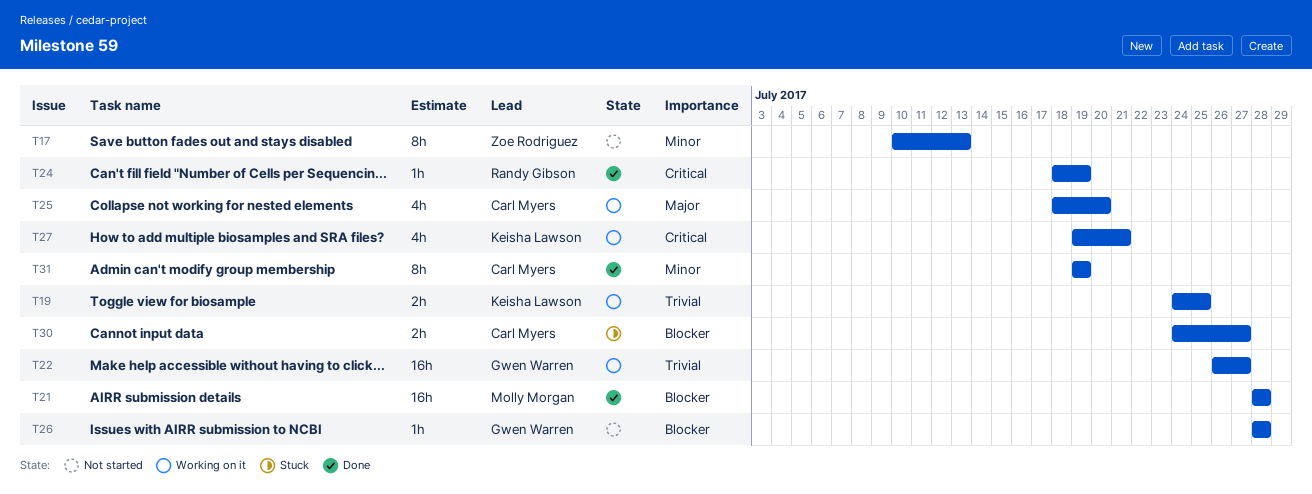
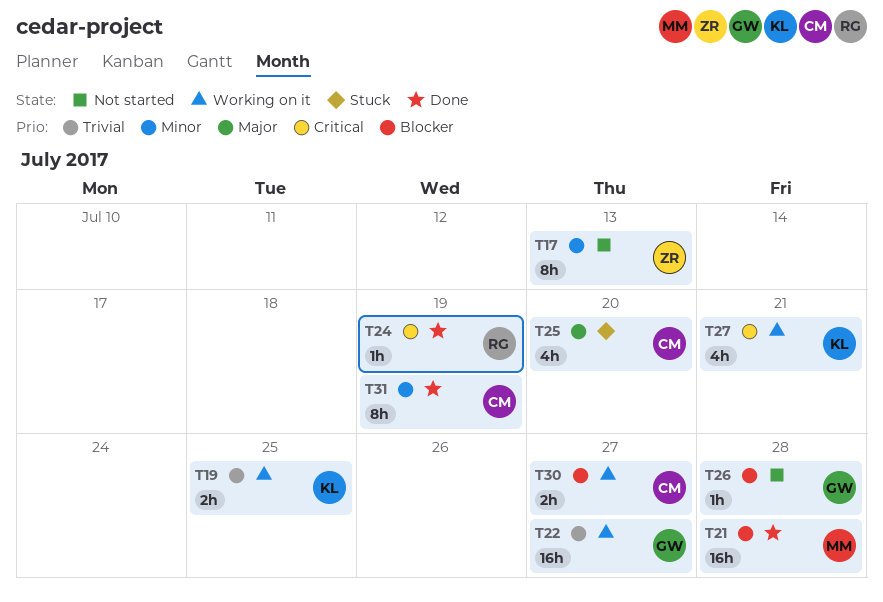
T25, status: Working on it -> Stuck
T30, status: Stuck -> Working on it

